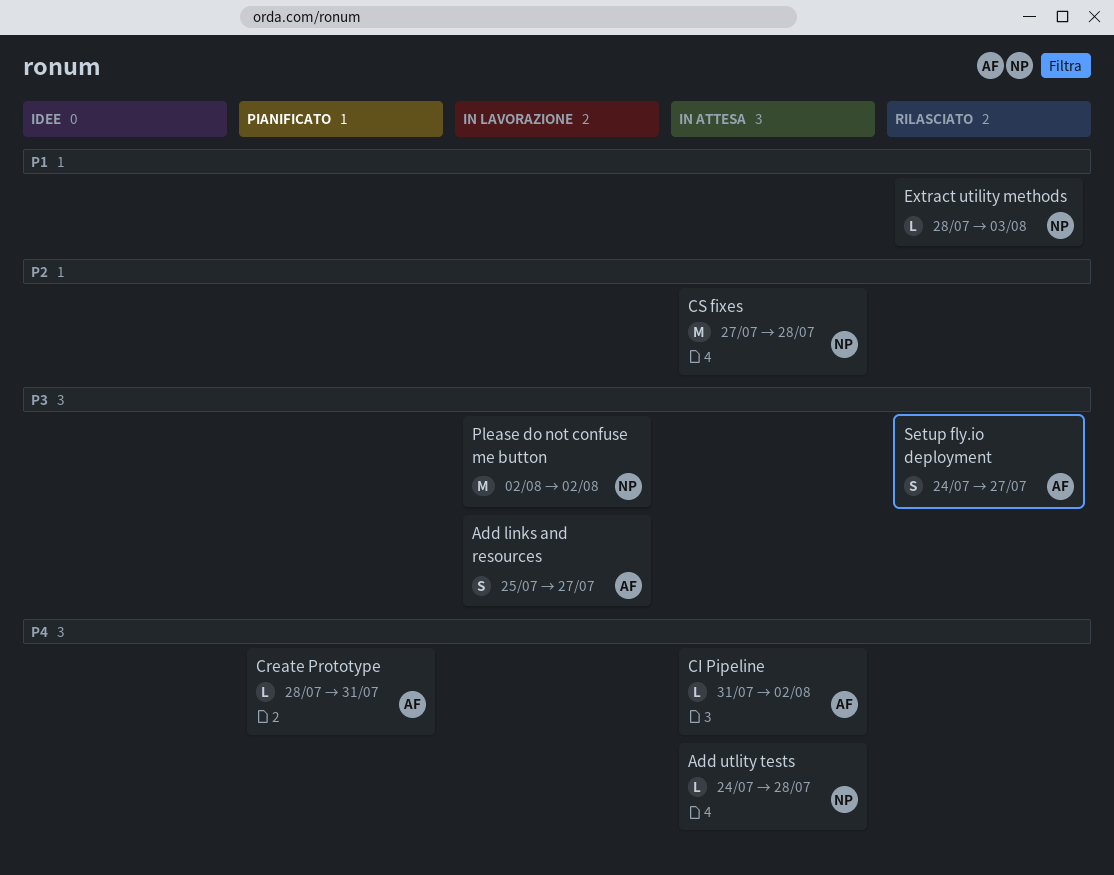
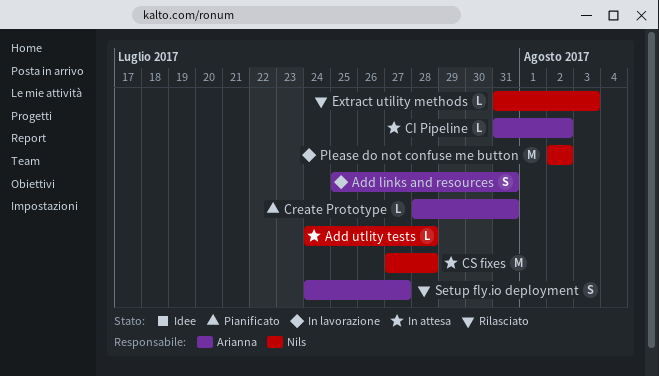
Add links and resources, due: Jul 27 -> Jul 31
Extract utility methods, start: Jul 28 -> Jul 31

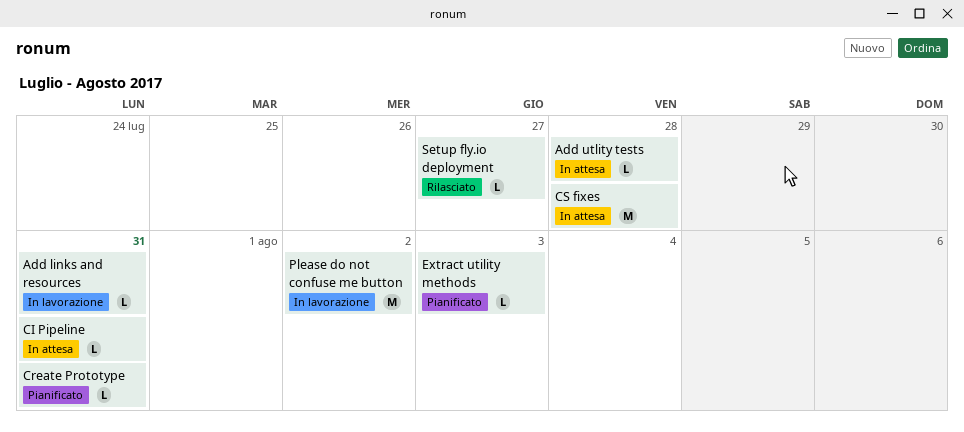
Add links and resources, estimate: S -> L
CI Pipeline, due: Aug 2 -> Jul 31
Extract utility methods, status: Rilasciato -> Pianificato
Setup fly.io deployment, estimate: S -> L

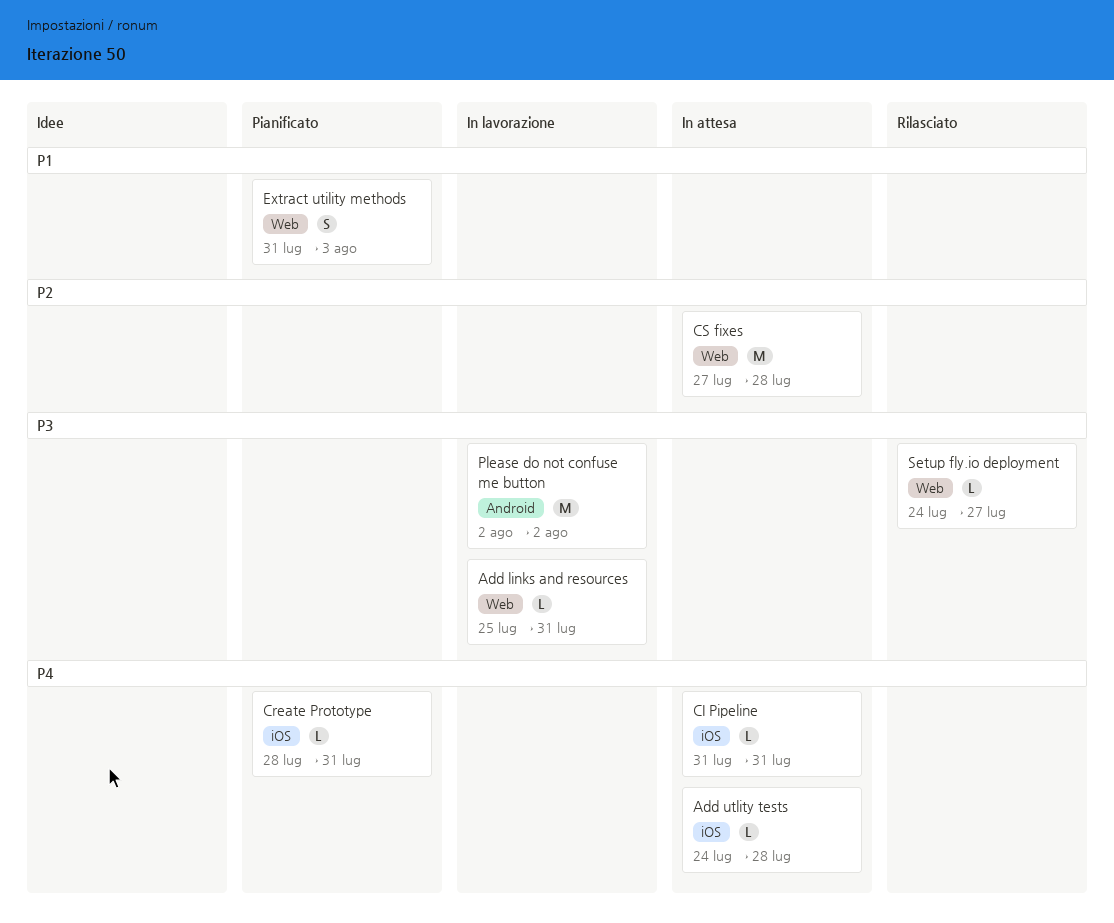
Extract utility methods, estimate: L -> S

